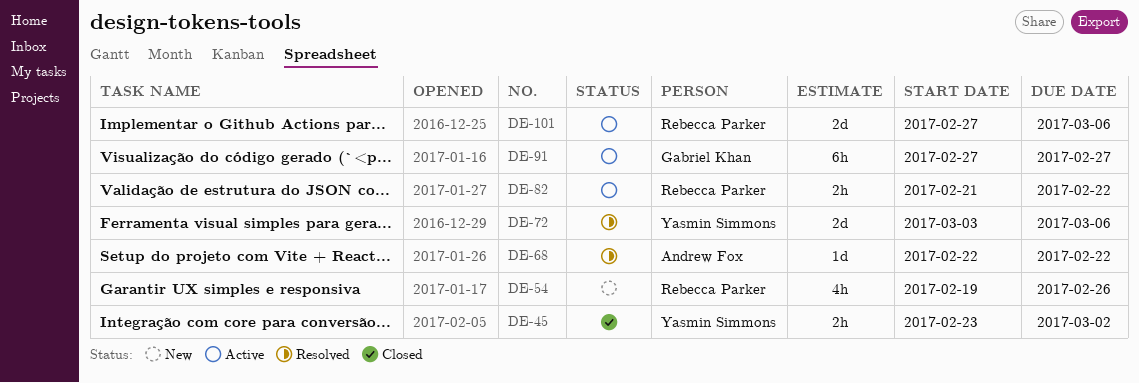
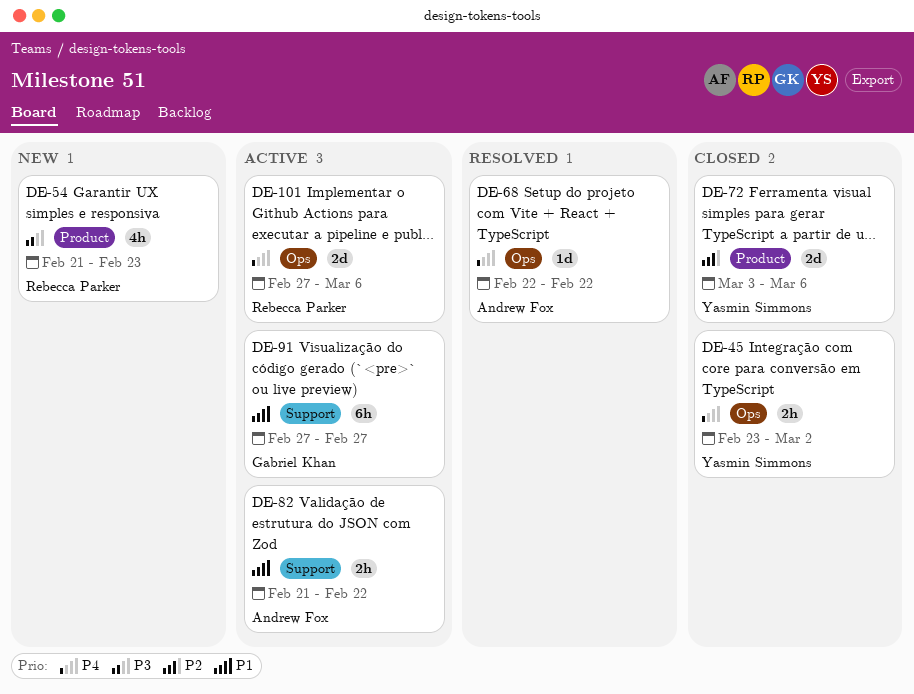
DE-54, start: Feb 19 -> Feb 21
DE-54, due: Feb 26 -> Feb 23
DE-72, status: Resolved -> Closed
DE-82, owner: Rebecca Parker -> Andrew Fox

